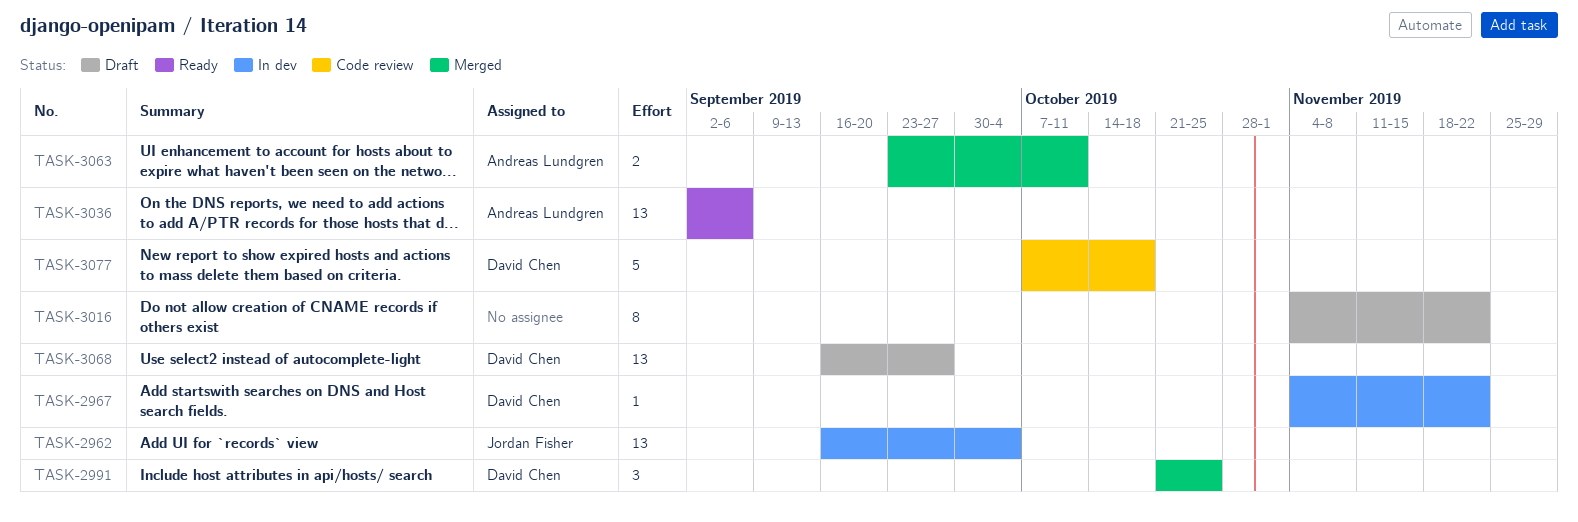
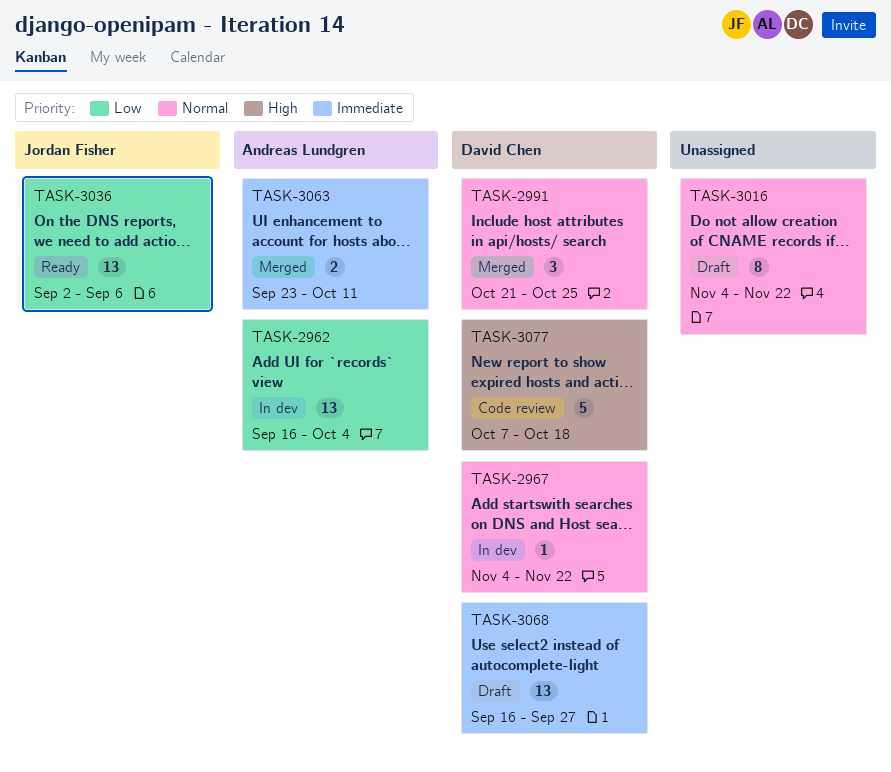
TASK-2962, owner: Jordan Fisher -> Andreas Lundgren
TASK-3036, owner: Andreas Lundgren -> Jordan Fisher

